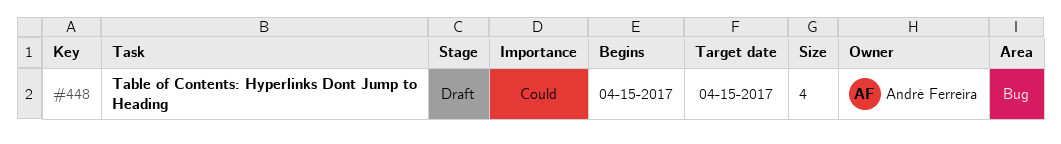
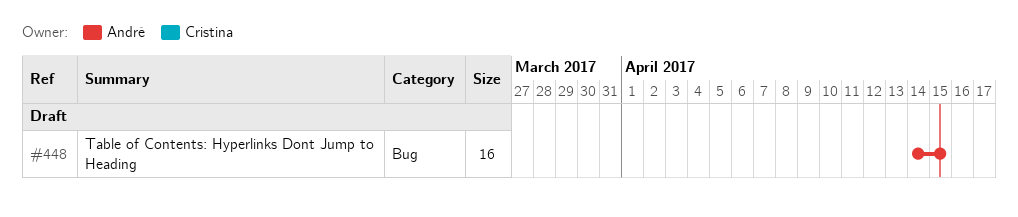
#448, estimate: 4 -> 16
#448, start: Apr 15 -> Apr 14

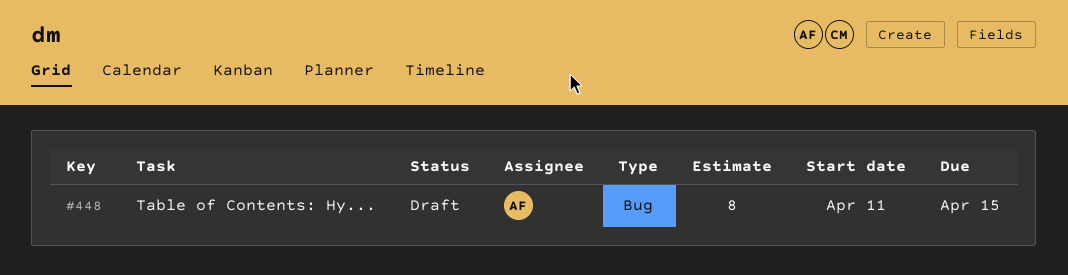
#448, estimate: 16 -> 8
#448, start: Apr 14 -> Apr 11

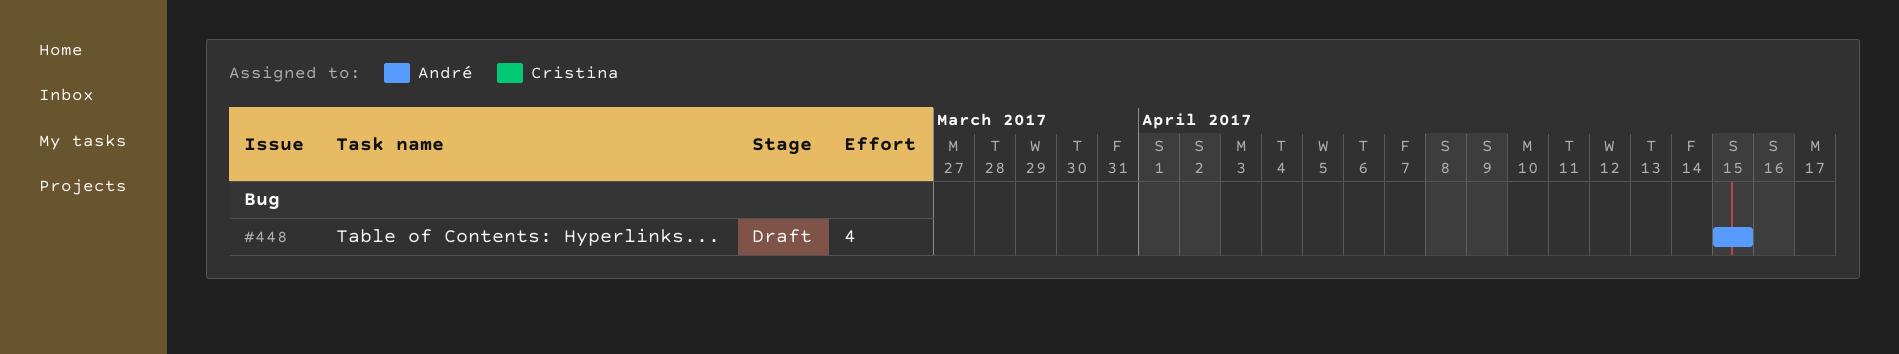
#448, estimate: 8 -> 4
#448, start: Apr 11 -> Apr 15

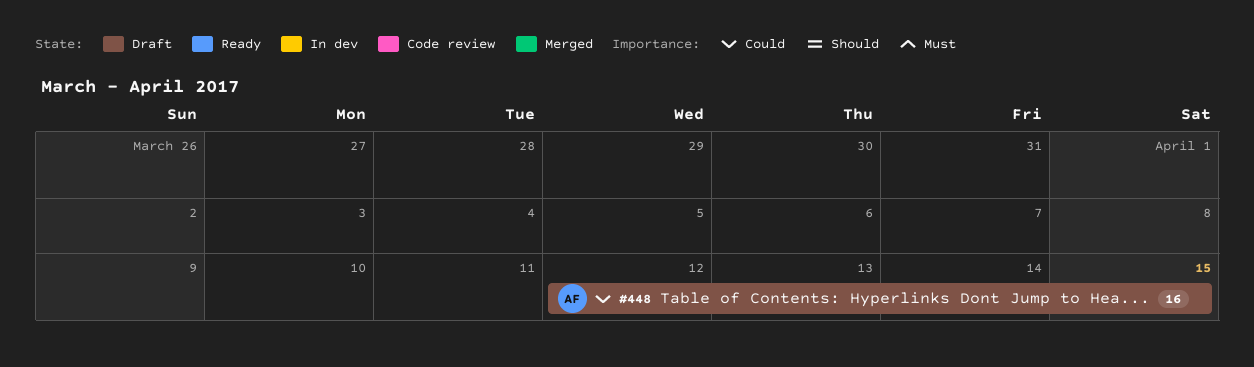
#448, estimate: 4 -> 16
#448, start: Apr 15 -> Apr 12

